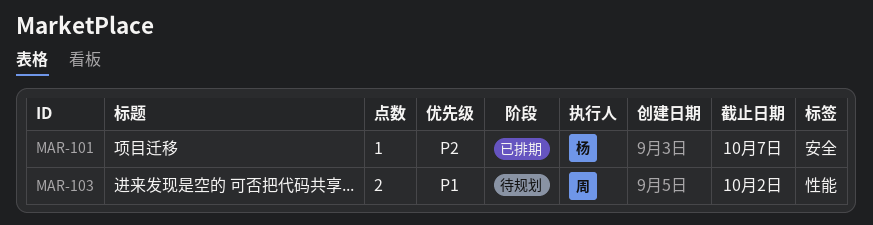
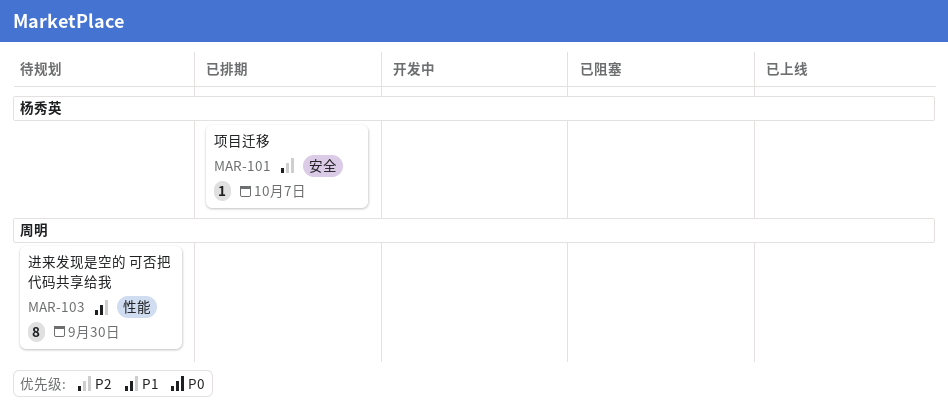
MAR-103, estimate: 2 -> 8
MAR-103, due: Oct 2 -> Sep 30

